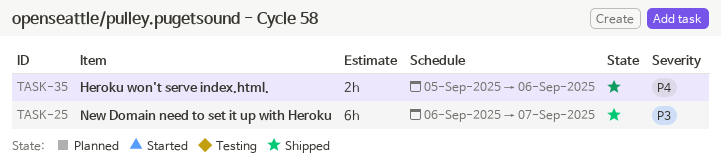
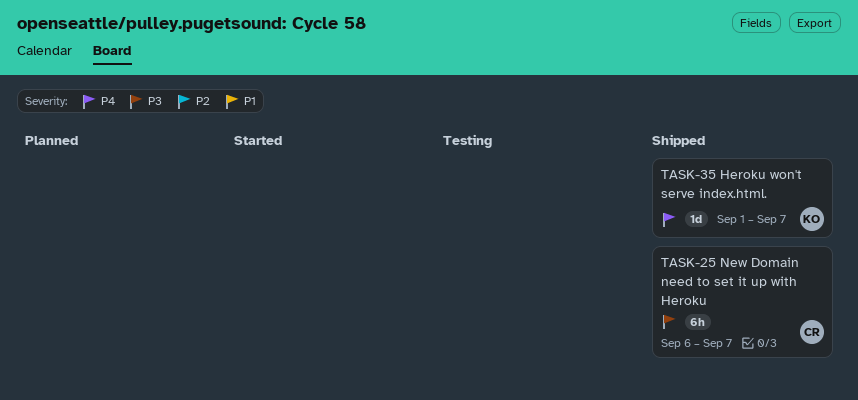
TASK-35, estimate: 2h -> 1d
TASK-35, start: Sep 5 -> Sep 1
TASK-35, due: Sep 6 -> Sep 7

